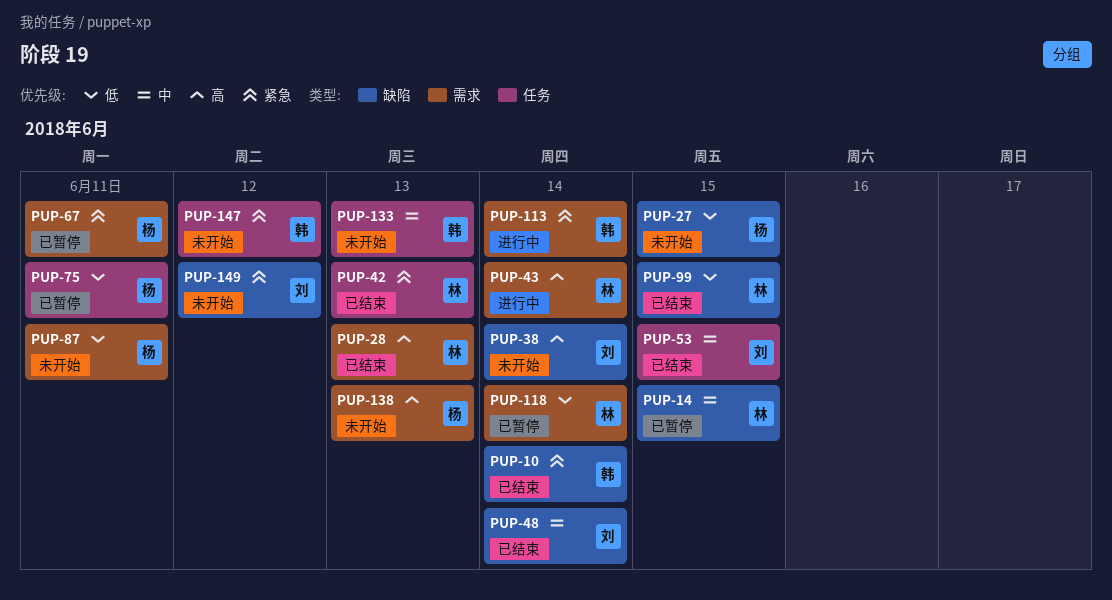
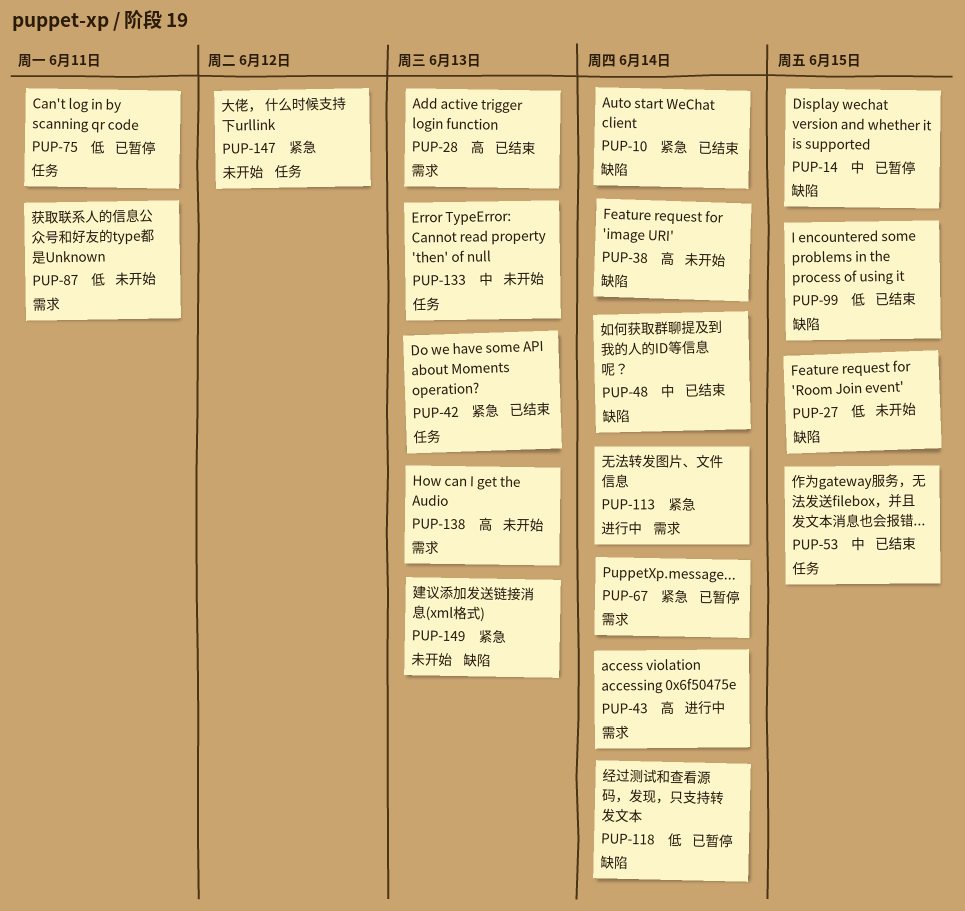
PUP-67, due: Jun 11 -> Jun 14
PUP-118, label: 需求 -> 缺陷
PUP-149, due: Jun 12 -> Jun 13

